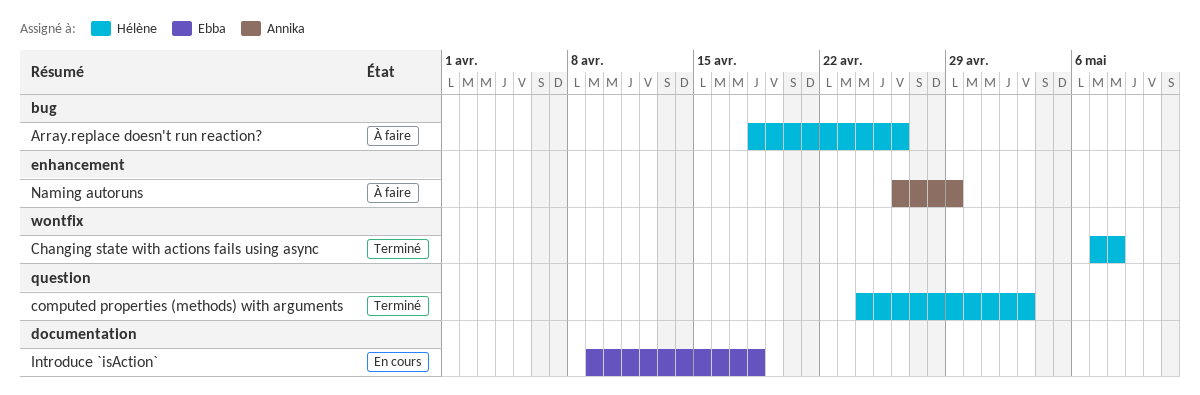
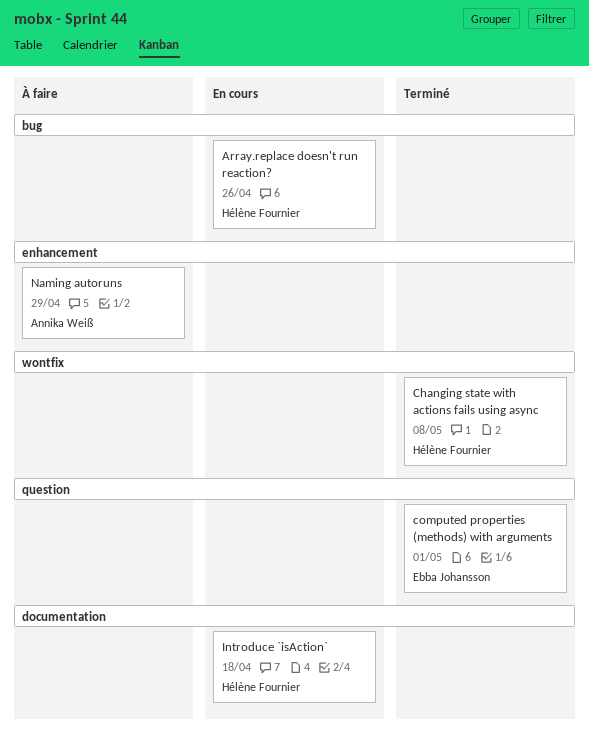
Array.replace doesn't run reaction?, status: À faire -> En cours
computed properties (methods) with arguments, owner: Hélène Fournier -> Ebba Johansson
computed properties (methods) with arguments, due: May 3 -> May 1
Introduce `isAction`, owner: Ebba Johansson -> Hélène Fournier

